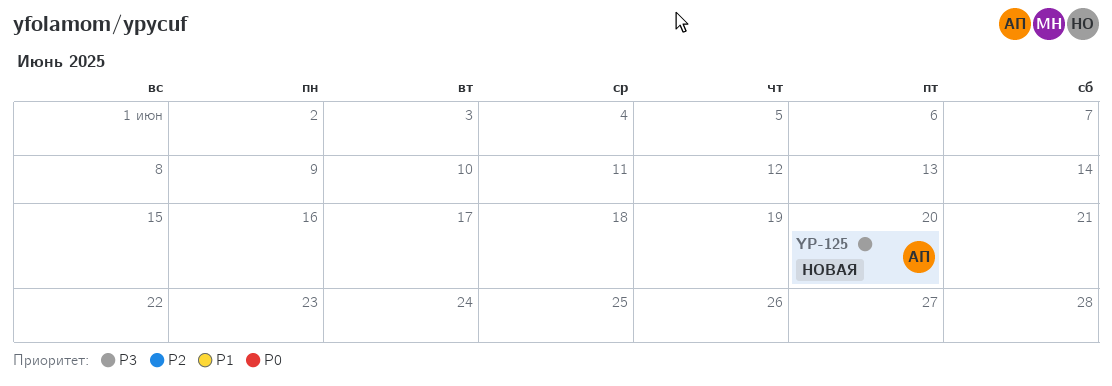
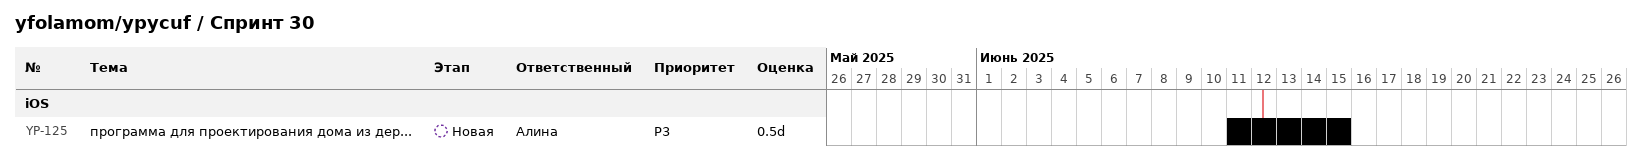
YP-125, due: Jun 20 -> Jun 15

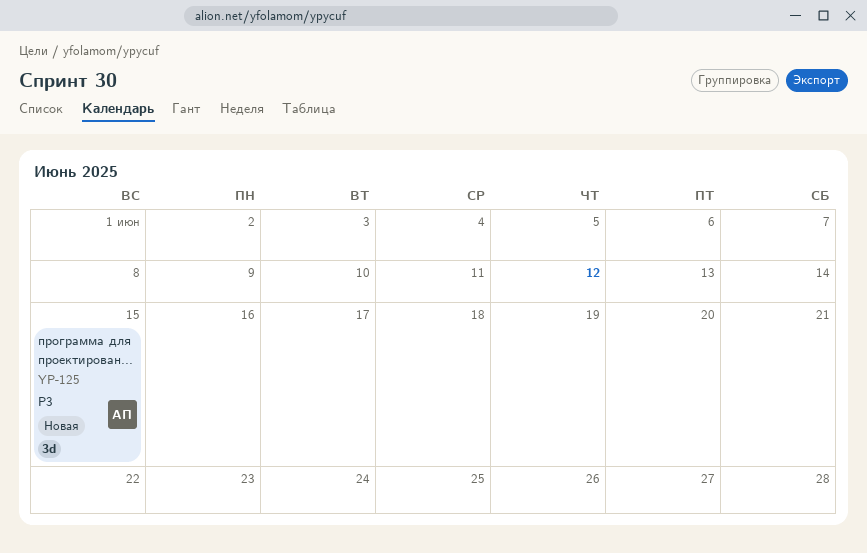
YP-125, estimate: 0.5d -> 3d

